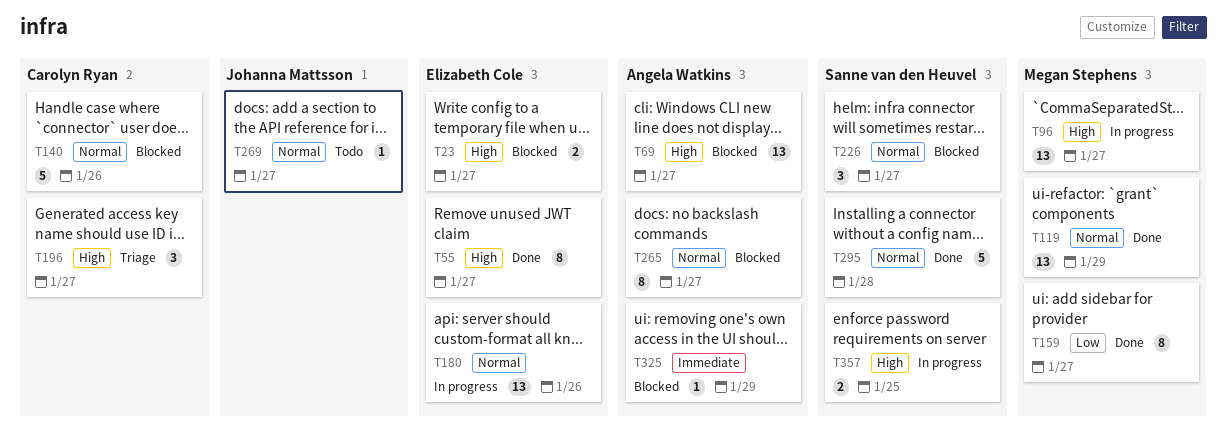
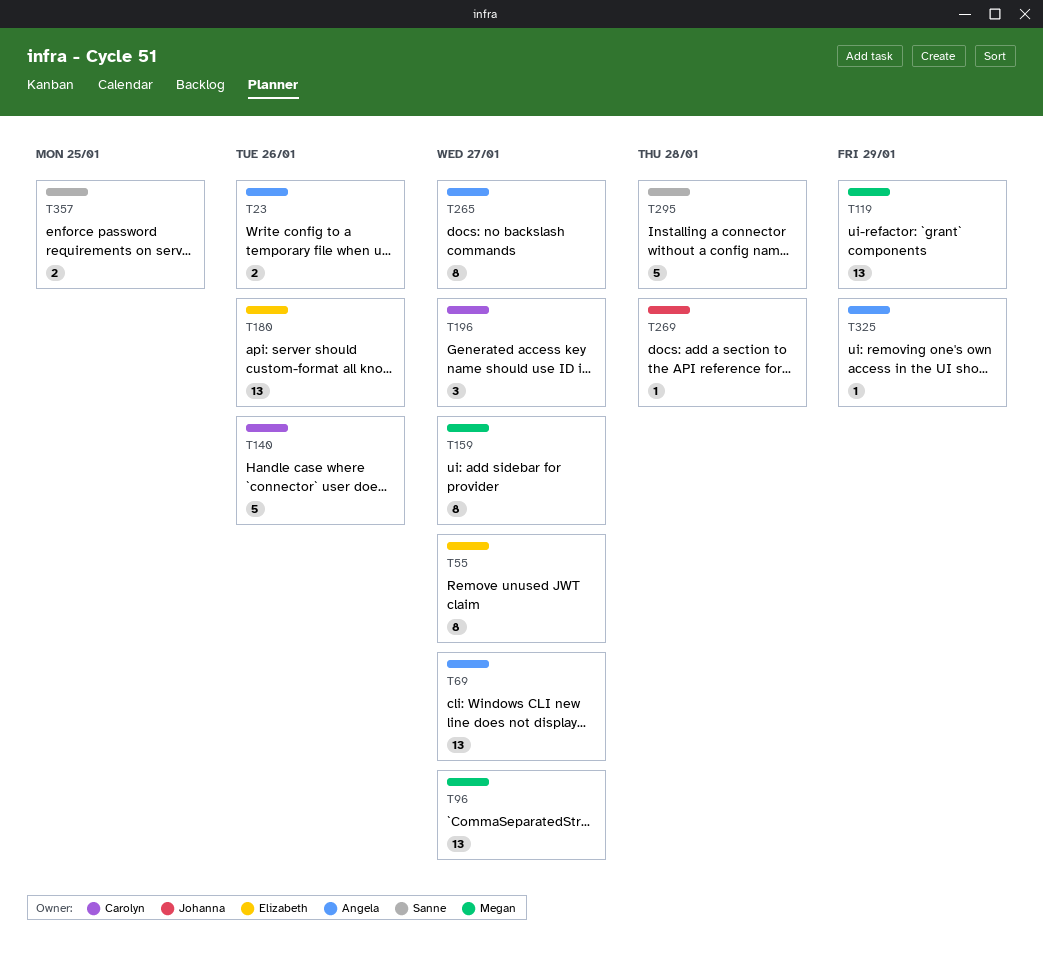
T23, owner: Elizabeth Cole -> Angela Watkins
T23, due: Jan 27 -> Jan 26
T226: present -> none
T269, due: Jan 27 -> Jan 28

